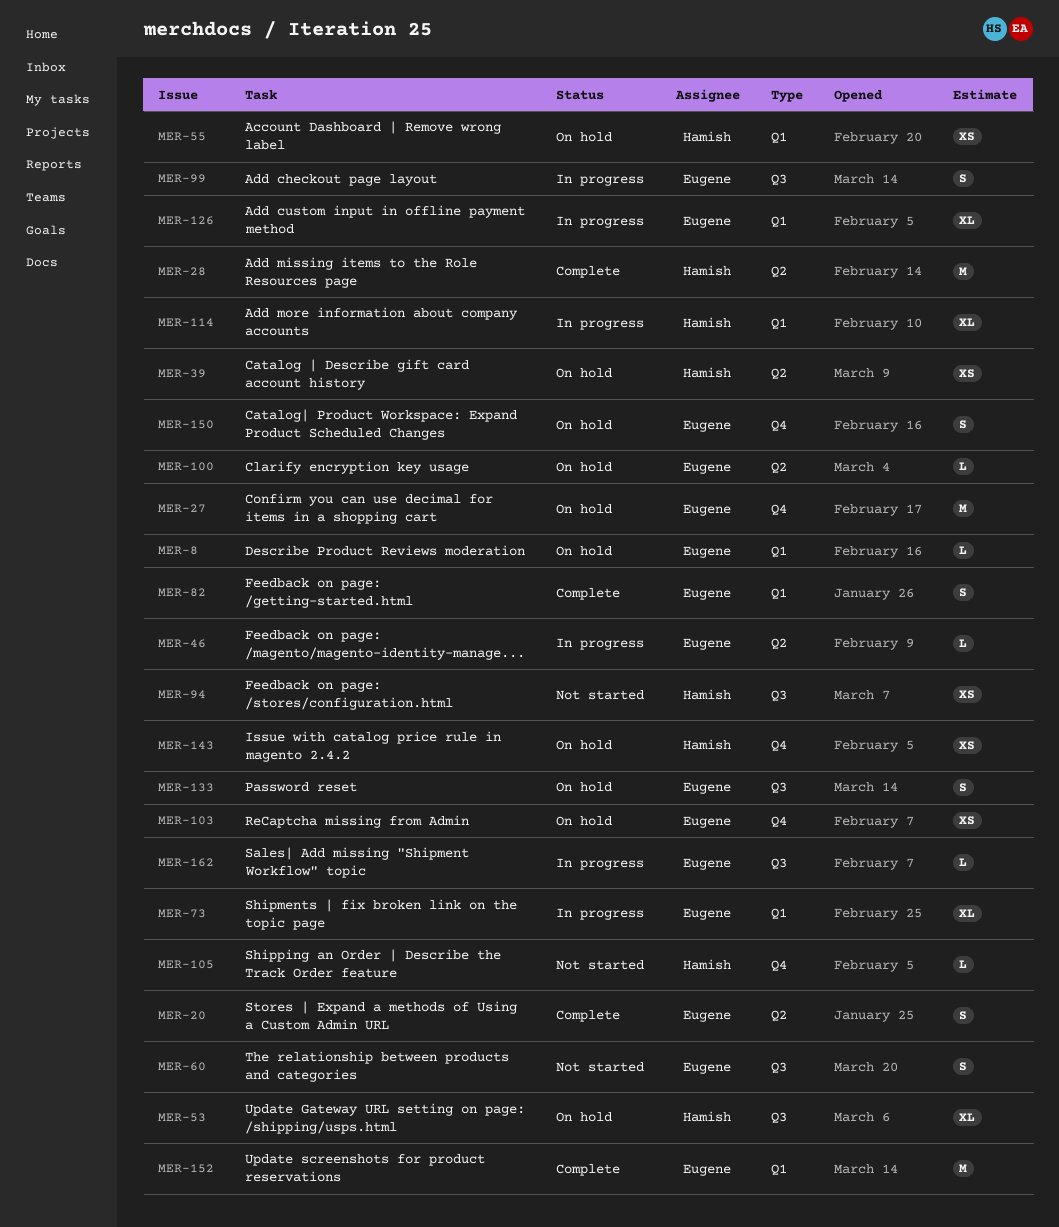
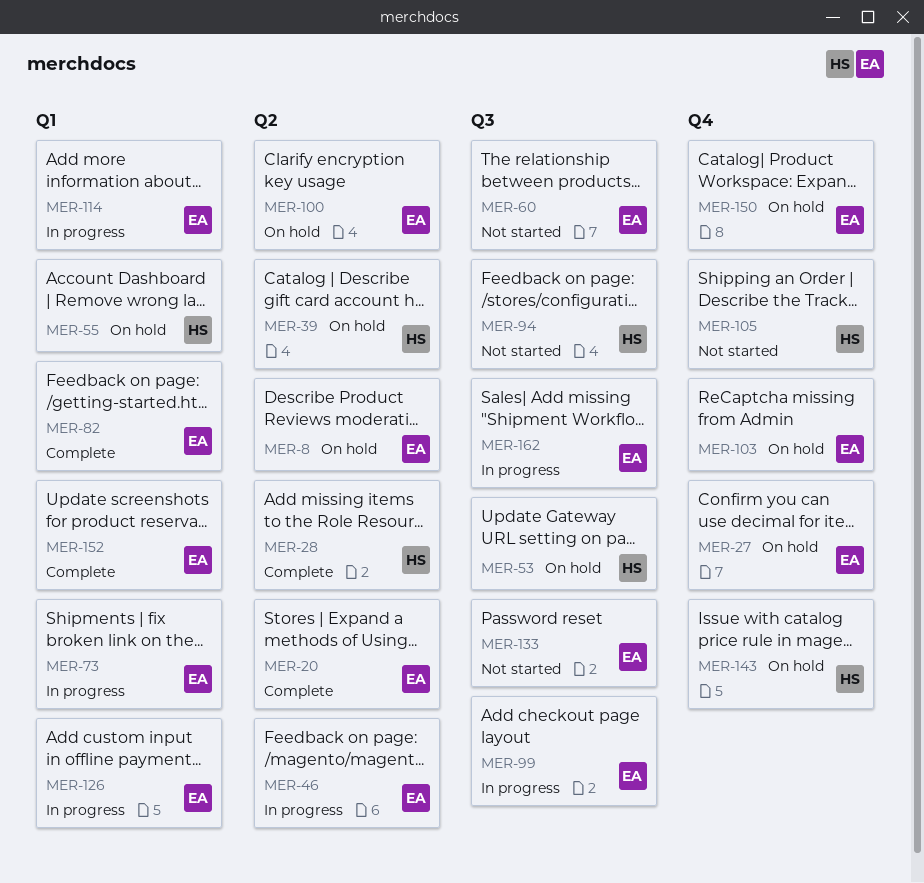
MER-8, label: Q1 -> Q2
MER-114, owner: Hamish -> Eugene
MER-133, status: On hold -> Not started

